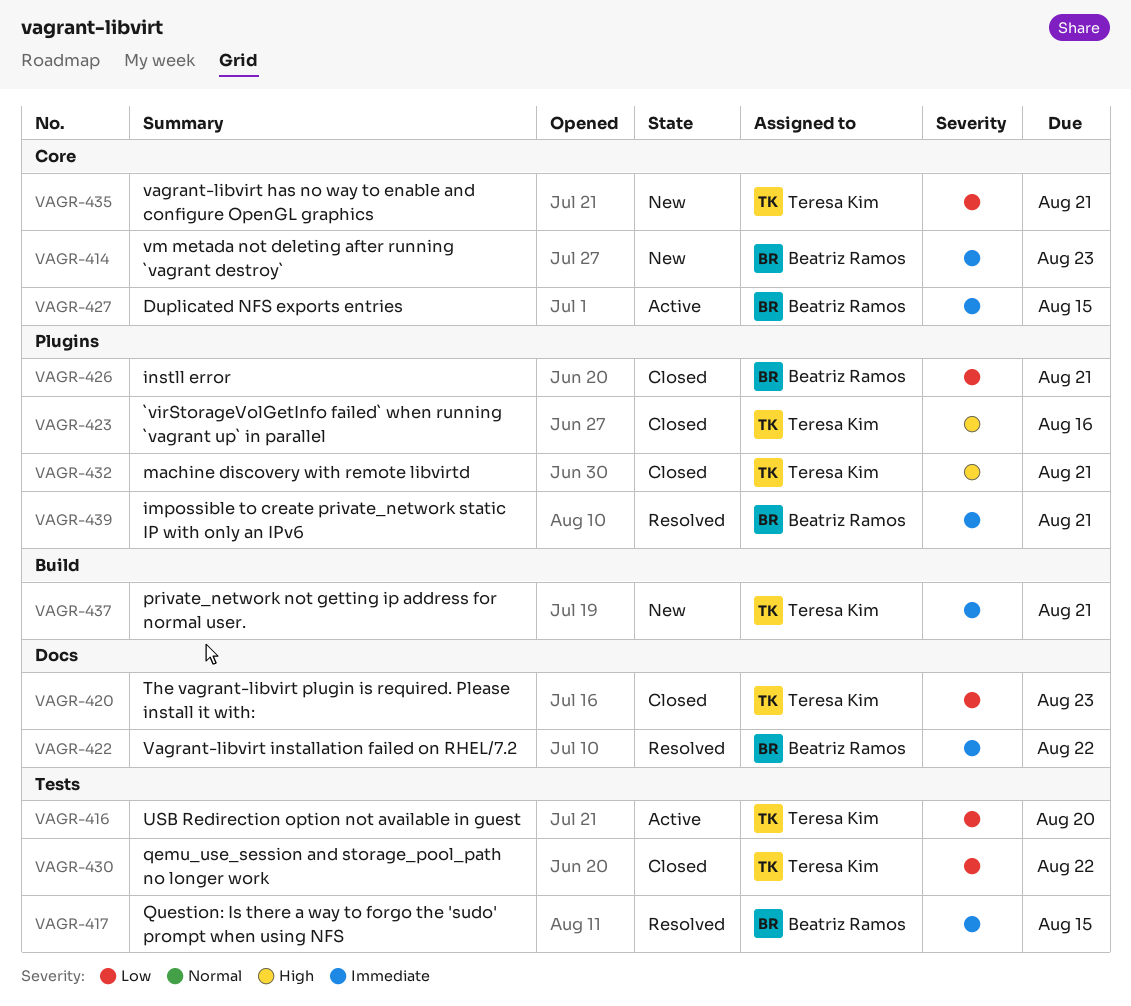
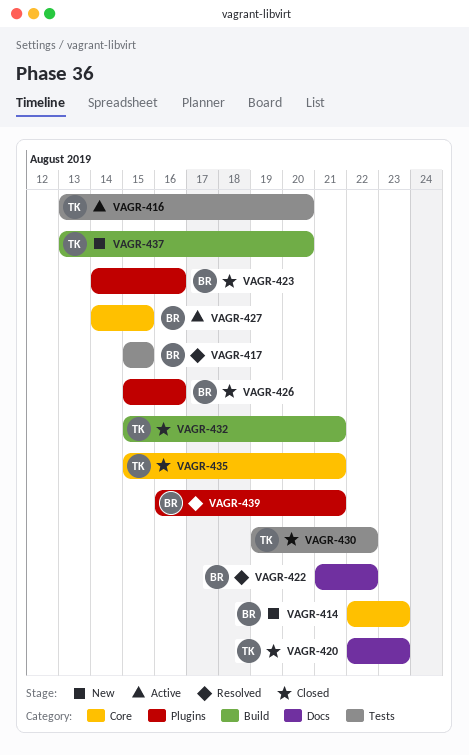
VAGR-423, owner: Teresa Kim -> Beatriz Ramos
VAGR-426, due: Aug 21 -> Aug 16
VAGR-432, label: Plugins -> Build
VAGR-435, status: New -> Closed
VAGR-437, due: Aug 21 -> Aug 20

